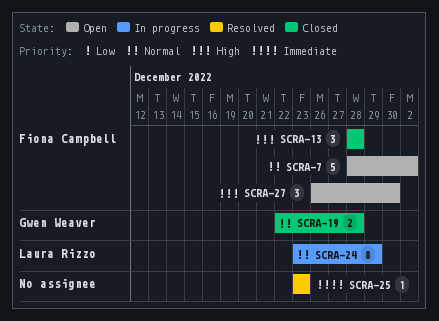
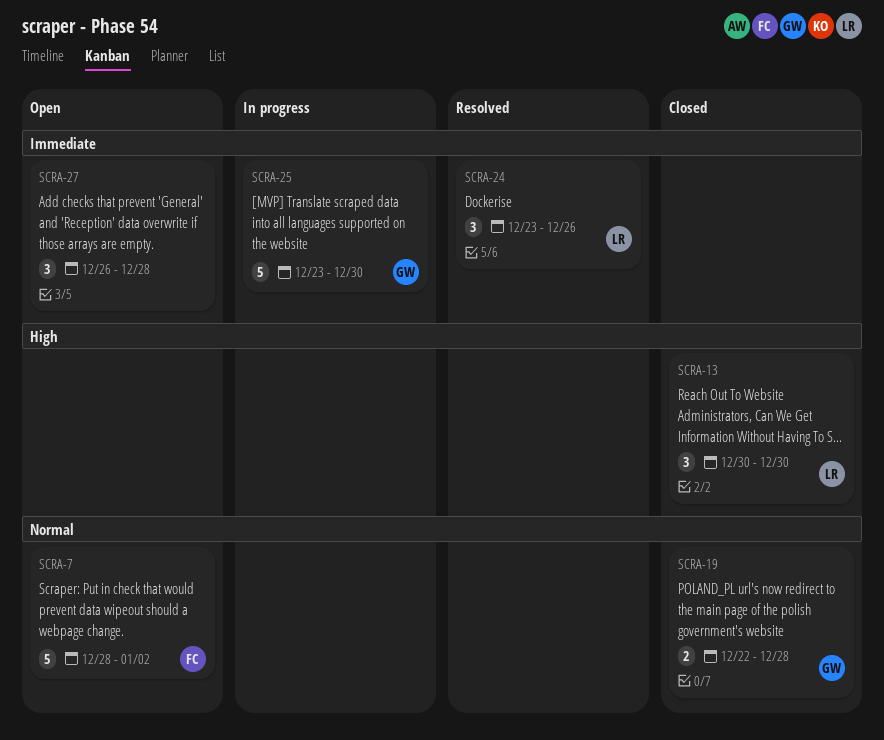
SCRA-13, owner: Fiona Campbell -> Laura Rizzo
SCRA-13, start: Dec 28 -> Dec 30
SCRA-13, due: Dec 28 -> Dec 30
SCRA-24, status: In progress -> Resolved
SCRA-24, priority: Normal -> Immediate
SCRA-24, estimate: 8 -> 3
SCRA-24, due: Dec 29 -> Dec 26
SCRA-25, status: Resolved -> In progress
SCRA-25, owner: none -> Gwen Weaver
SCRA-25, estimate: 1 -> 5
SCRA-25, due: Dec 23 -> Dec 30
SCRA-27, owner: Fiona Campbell -> none
SCRA-27, priority: High -> Immediate
SCRA-27, due: Dec 30 -> Dec 28

